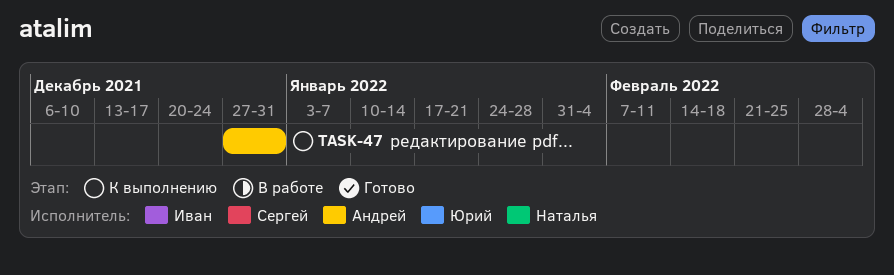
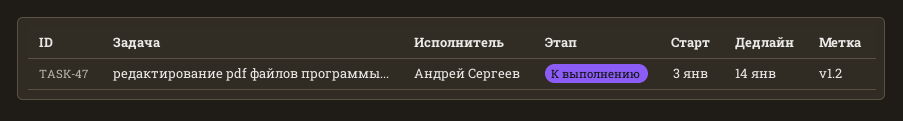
TASK-47, start: Dec 27 -> Jan 3
TASK-47, due: Dec 31 -> Jan 14

